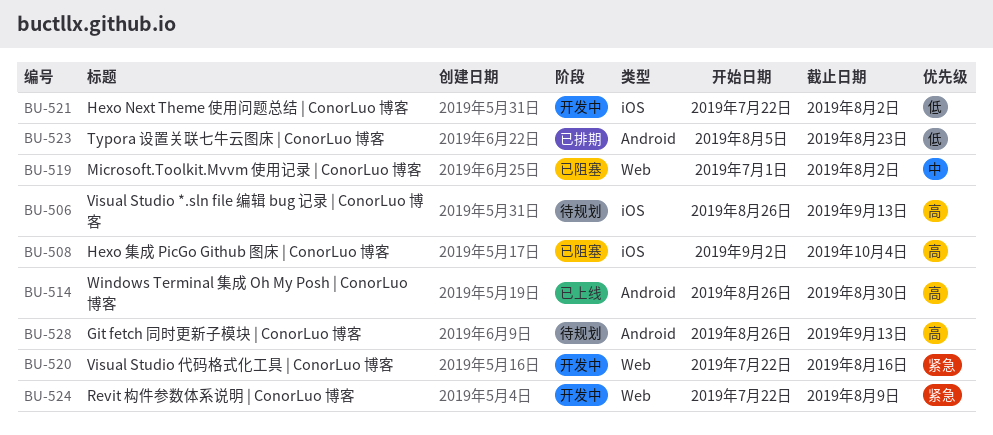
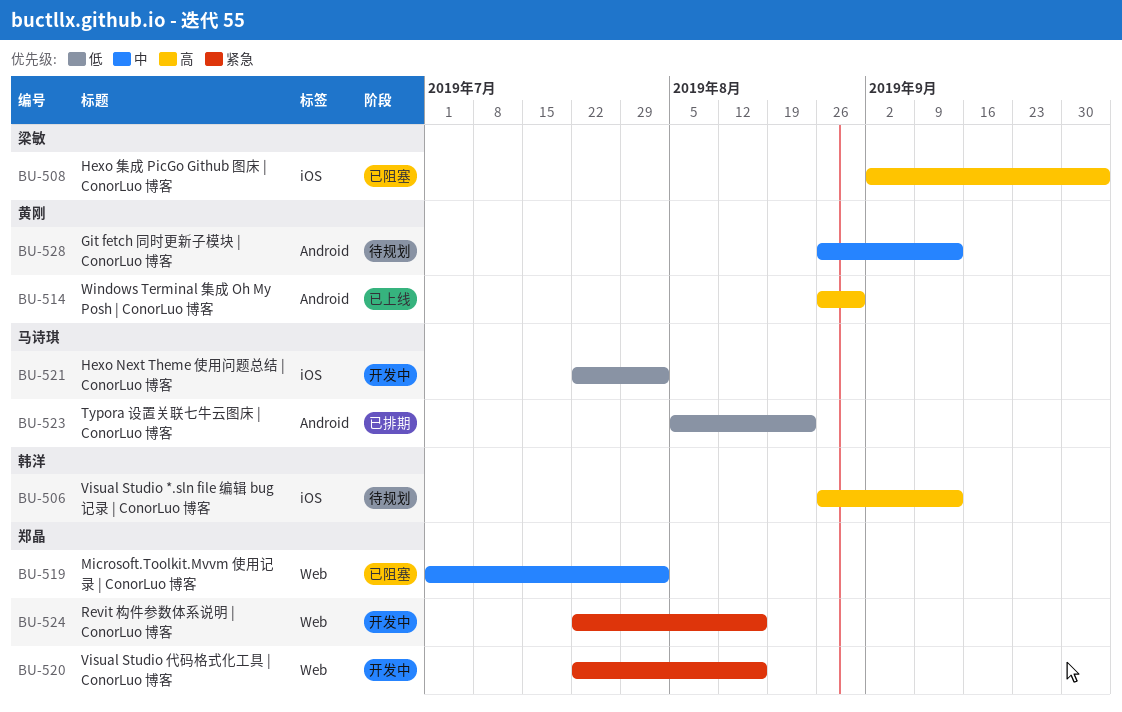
BU-524, due: Aug 9 -> Aug 16
BU-528, priority: 高 -> 中

